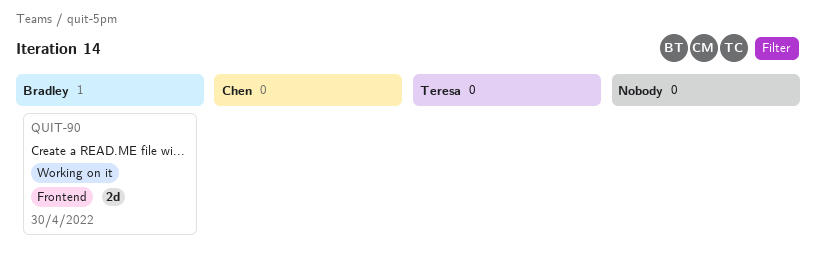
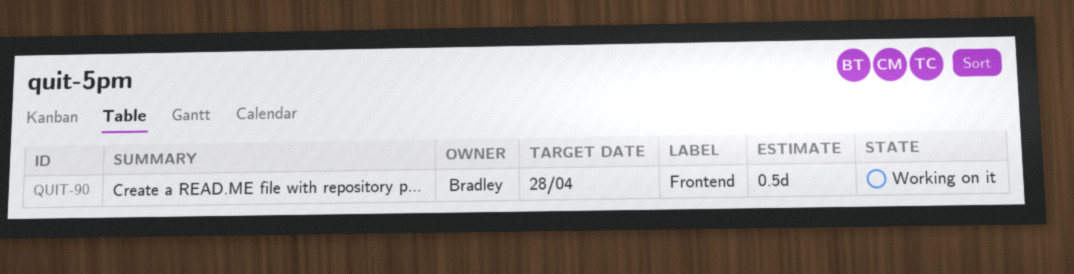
QUIT-90, estimate: 2d -> 0.5d
QUIT-90, due: Apr 30 -> Apr 28

